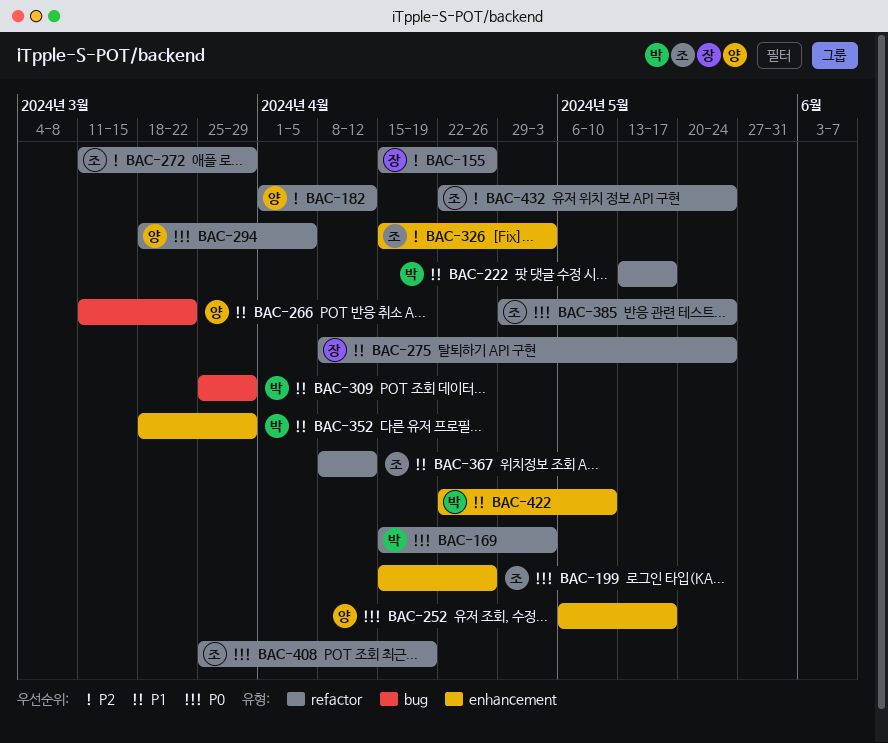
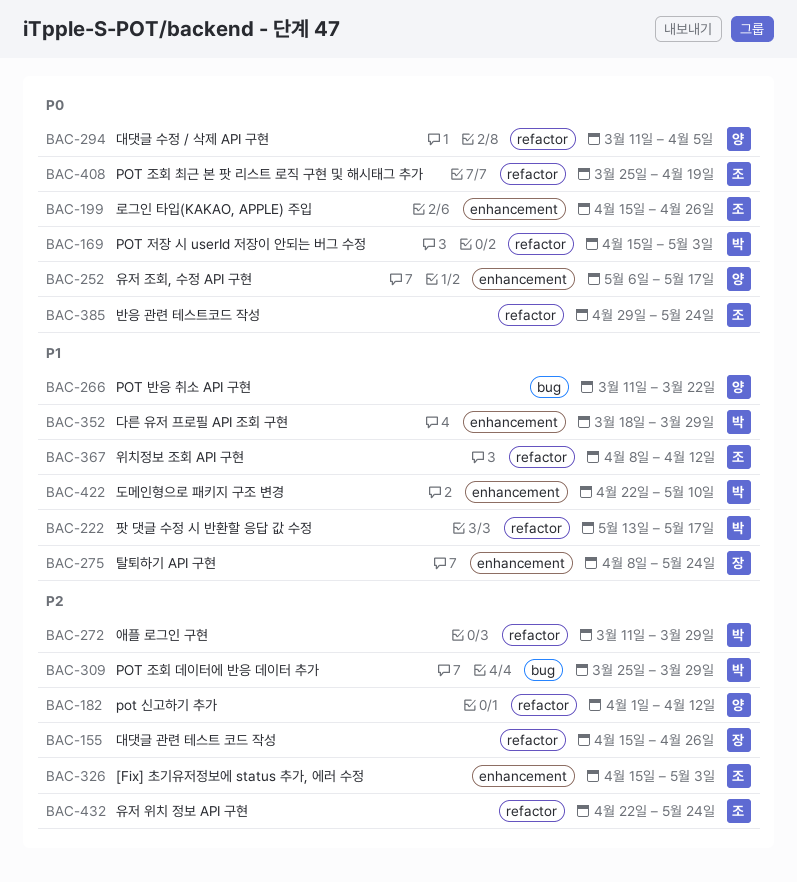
BAC-272, owner: 조 -> 박
BAC-275, label: refactor -> enhancement
BAC-294, start: Mar 18 -> Mar 11
BAC-309, priority: P1 -> P2

